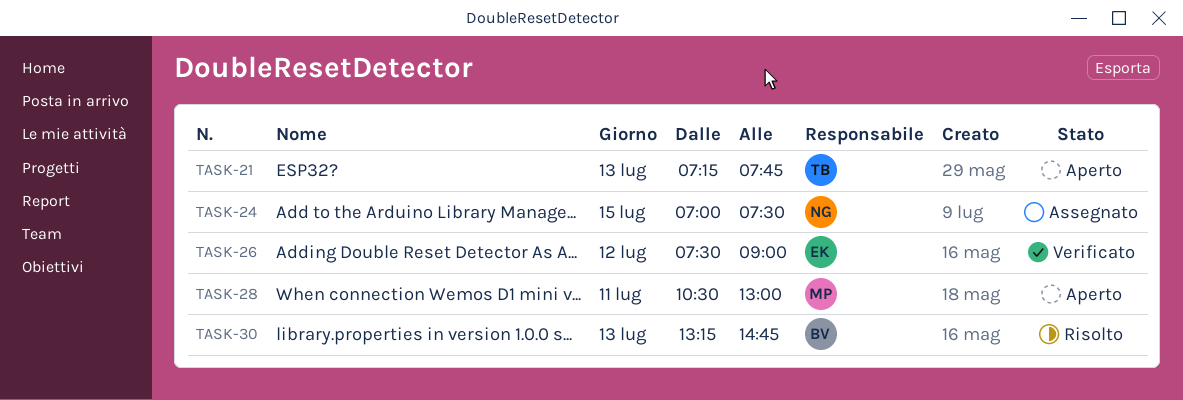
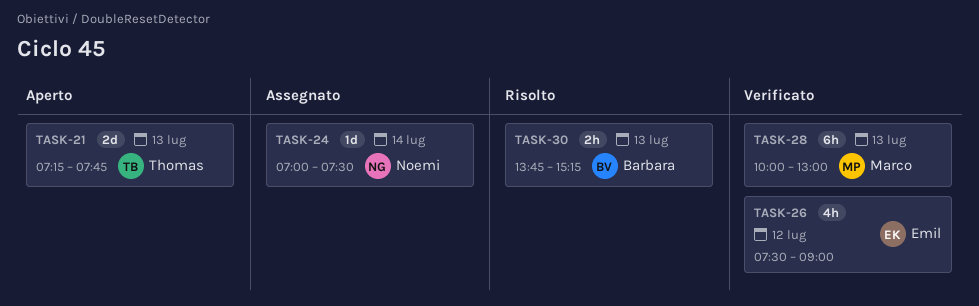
TASK-24, day: Jul 15 -> Jul 14
TASK-28, status: Aperto -> Verificato
TASK-28, day: Jul 11 -> Jul 13
TASK-28, begins: 10:30 -> 10:00
TASK-30, begins: 13:15 -> 13:45
TASK-30, ends: 14:45 -> 15:15

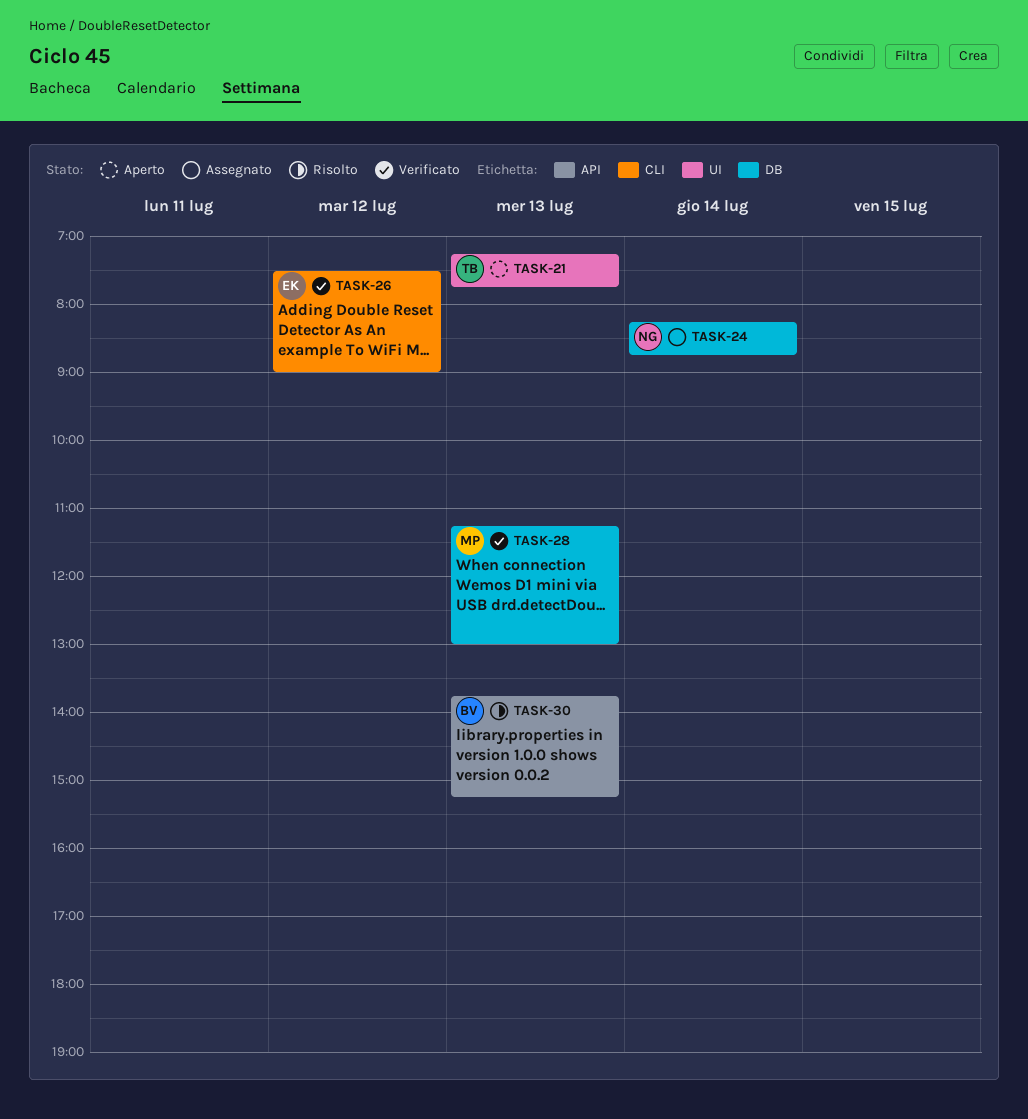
TASK-24, begins: 07:00 -> 08:15
TASK-24, ends: 07:30 -> 08:45
TASK-28, begins: 10:00 -> 11:15

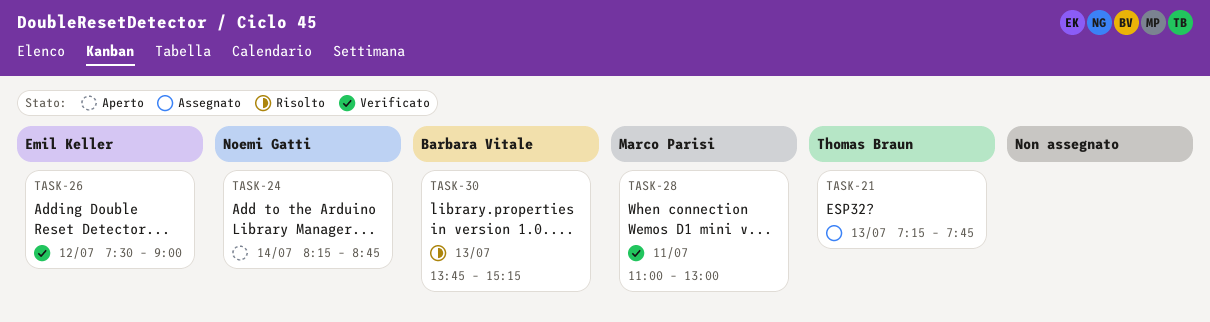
TASK-21, status: Aperto -> Assegnato
TASK-24, status: Assegnato -> Aperto
TASK-28, day: Jul 13 -> Jul 11
TASK-28, begins: 11:15 -> 11:00

